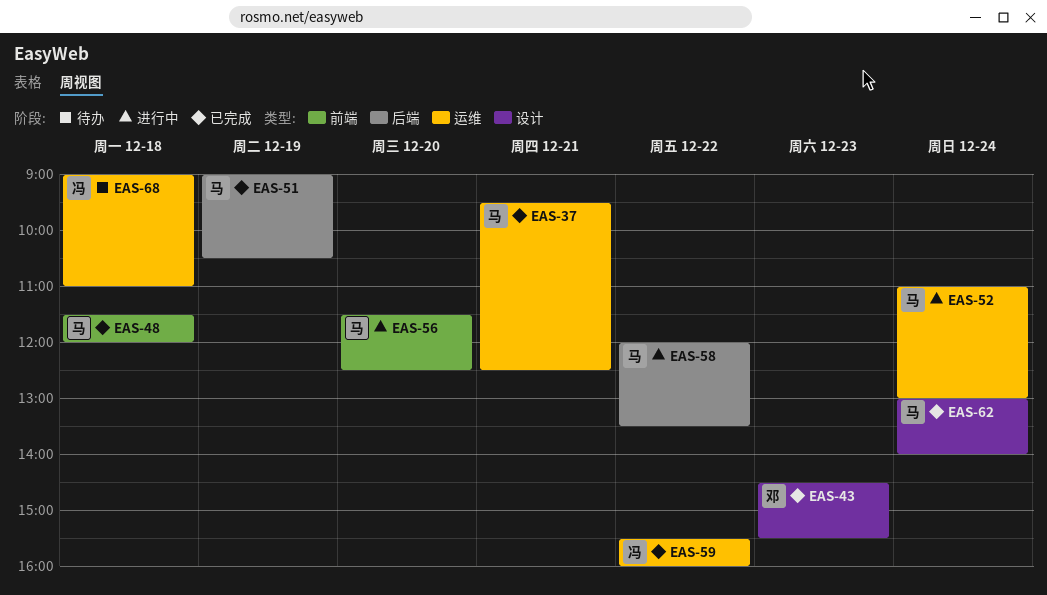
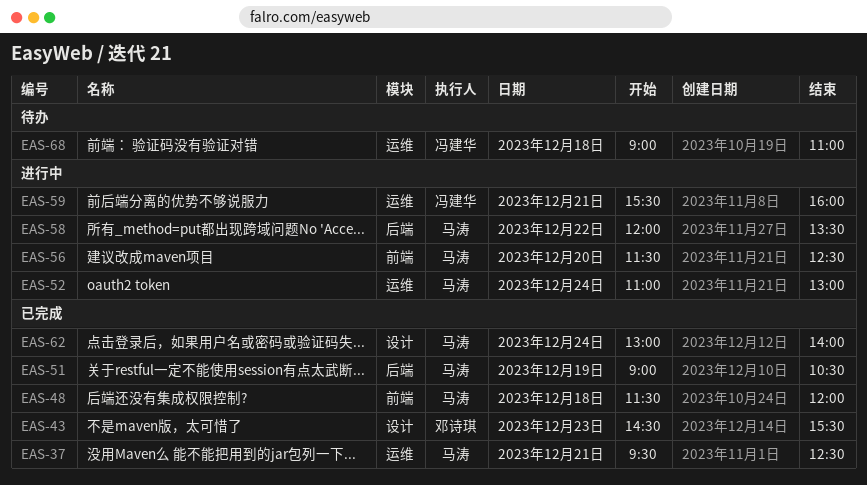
EAS-59, status: 已完成 -> 进行中
EAS-59, day: Dec 22 -> Dec 21

